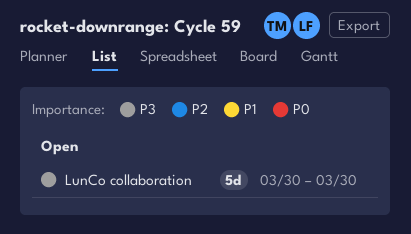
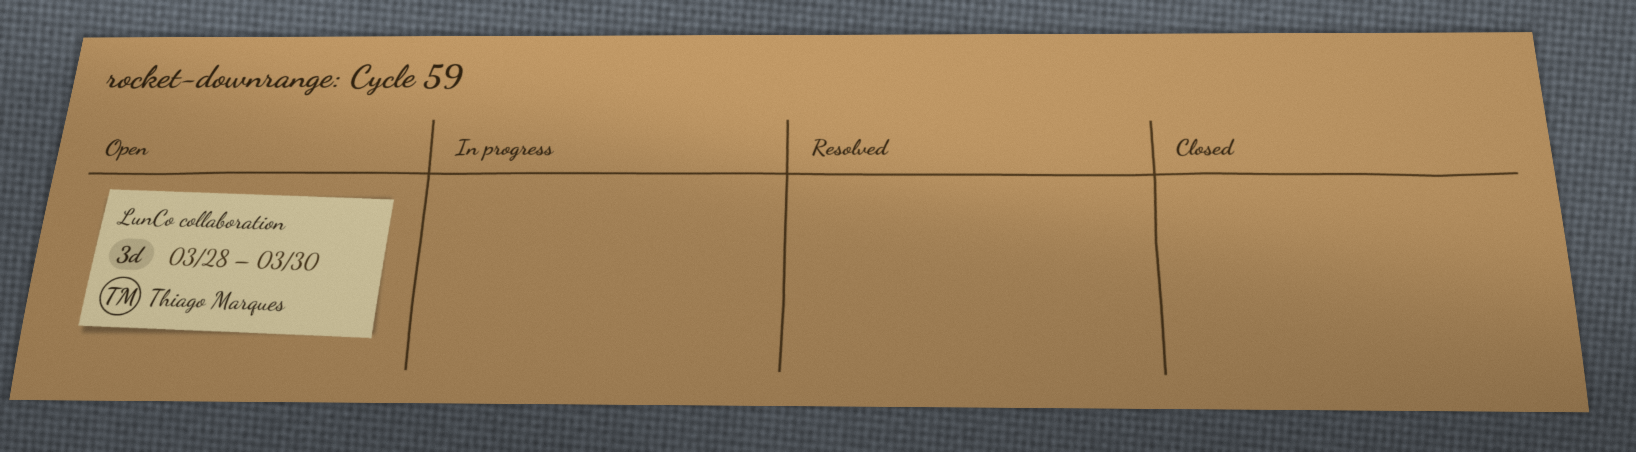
LunCo collaboration, estimate: 5d -> 3d
LunCo collaboration, start: Mar 30 -> Mar 28

